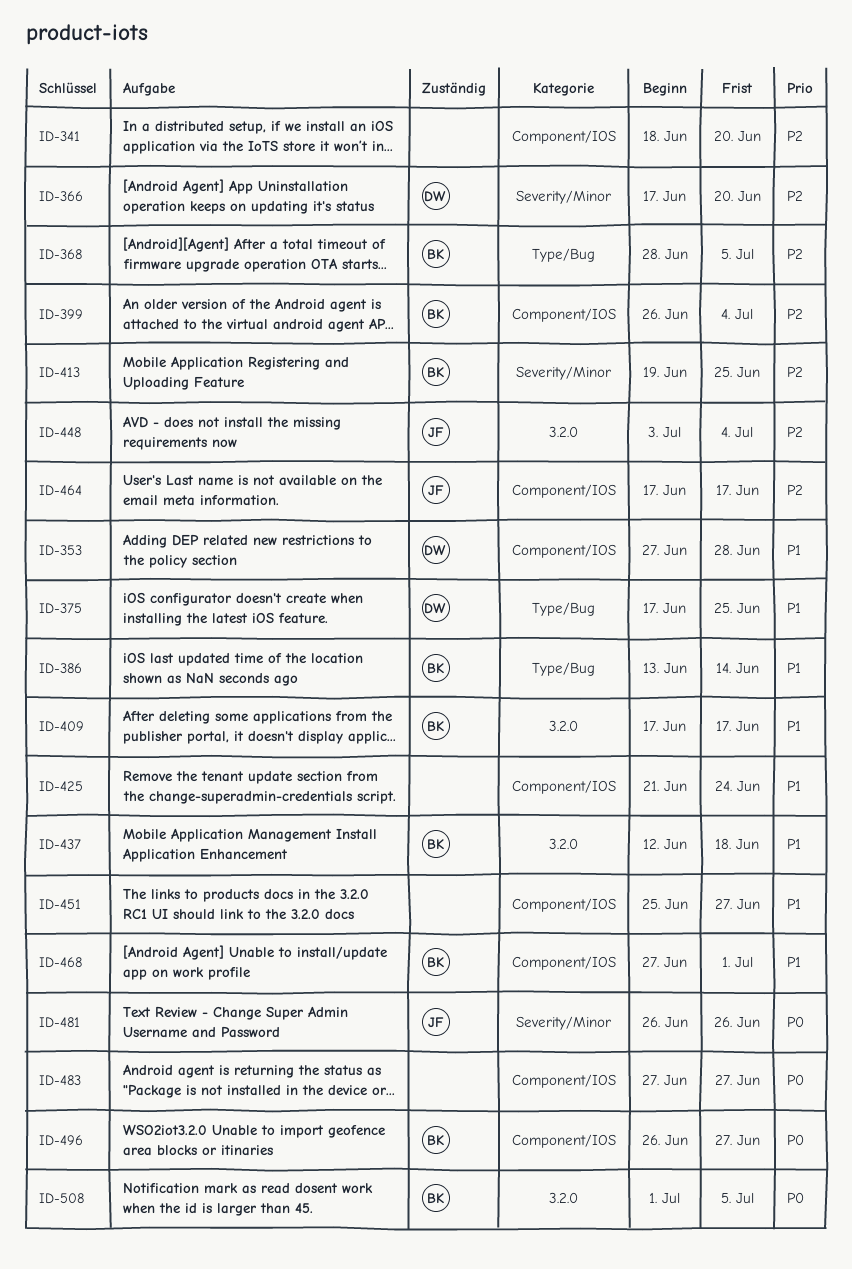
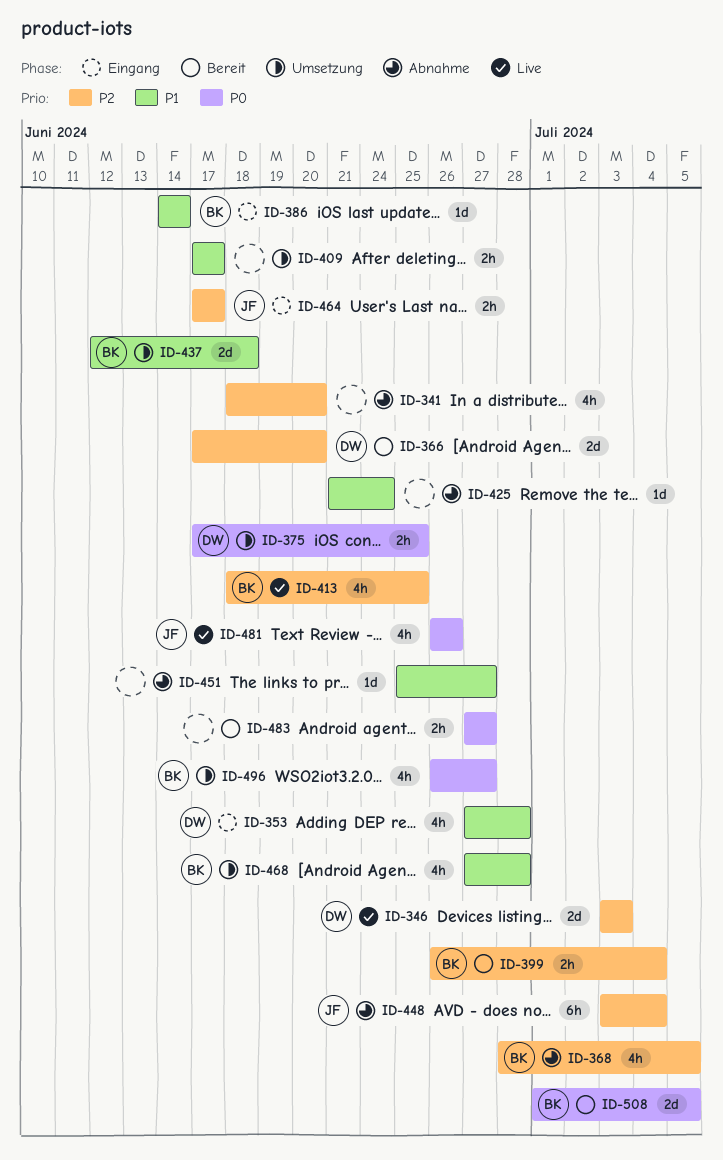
ID-346: none -> present
ID-375, priority: P1 -> P0
ID-386, start: Jun 13 -> Jun 14
ID-409, owner: BK -> none
ID-413, start: Jun 19 -> Jun 18
ID-468, due: Jul 1 -> Jun 28

